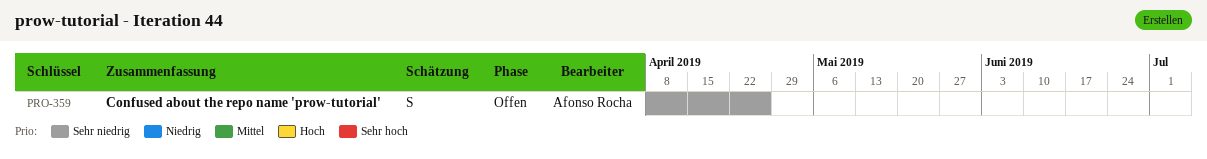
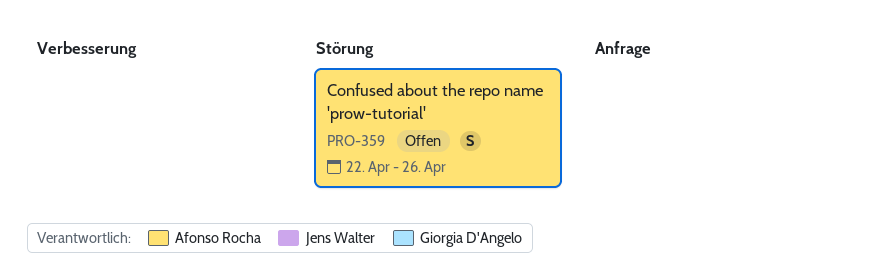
PRO-359, start: Apr 8 -> Apr 22

